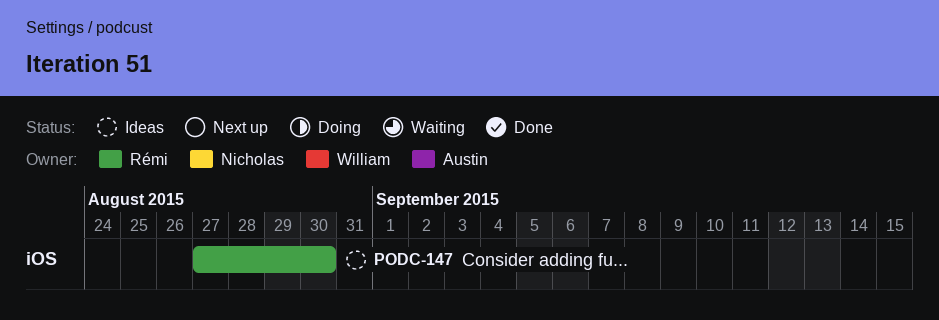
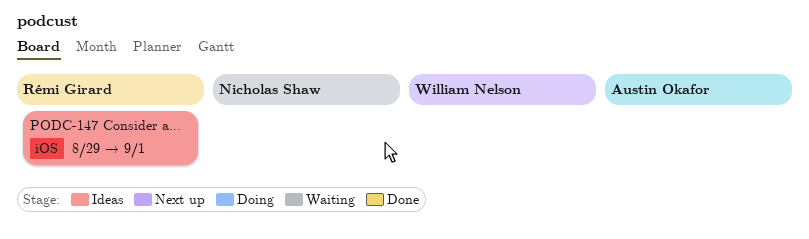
PODC-147, start: Aug 27 -> Aug 29
PODC-147, due: Aug 30 -> Sep 1

